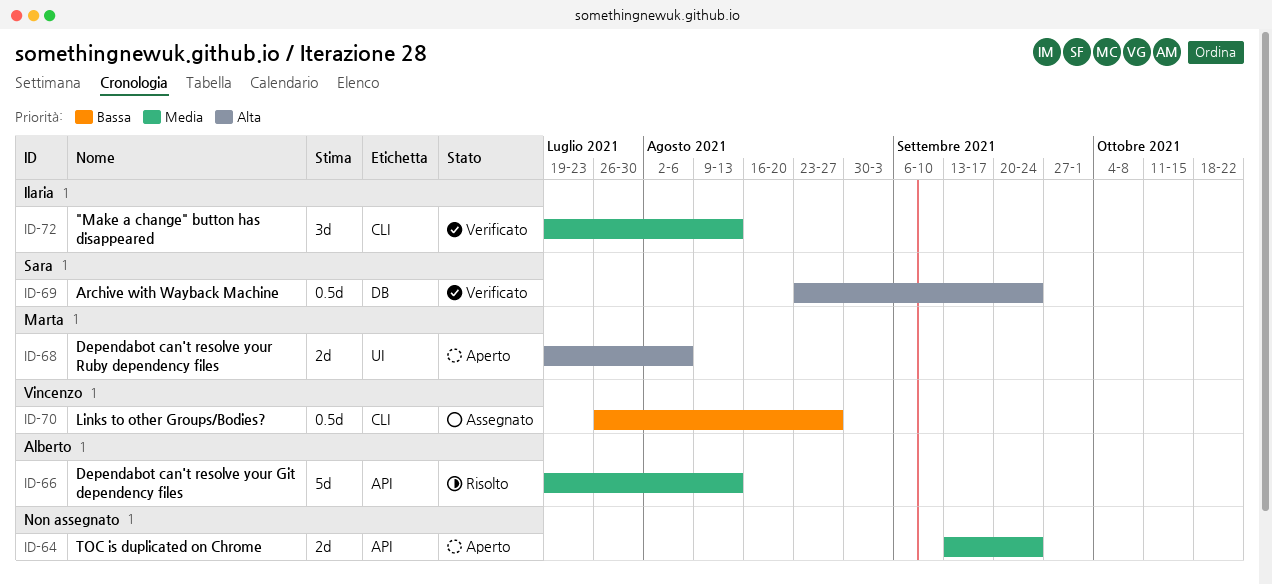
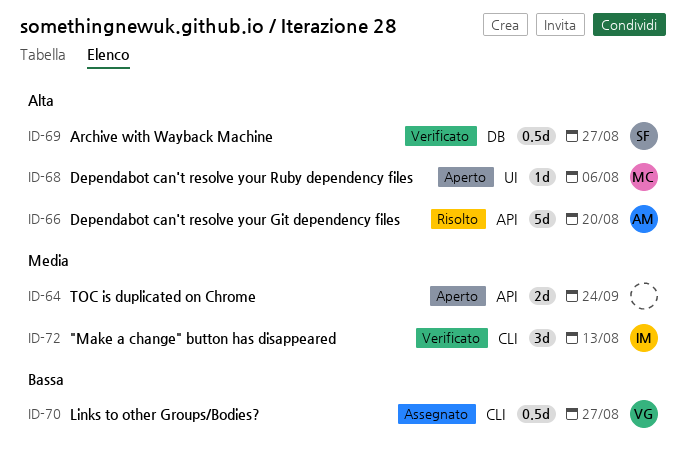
ID-66, priority: Media -> Alta
ID-66, due: Aug 13 -> Aug 20
ID-68, estimate: 2d -> 1d
ID-69, due: Sep 24 -> Aug 27

